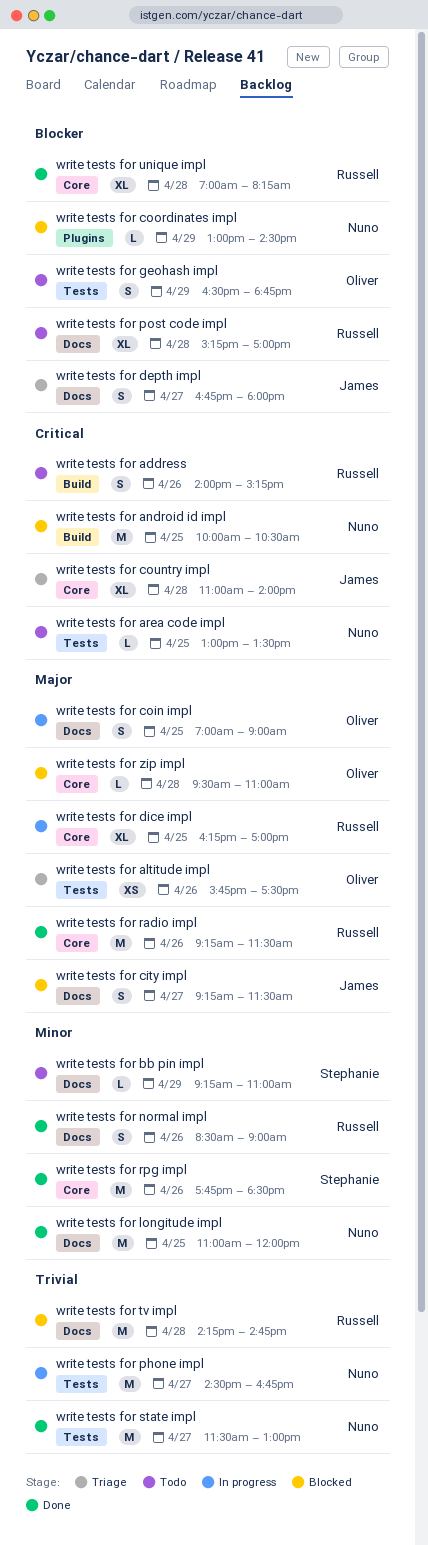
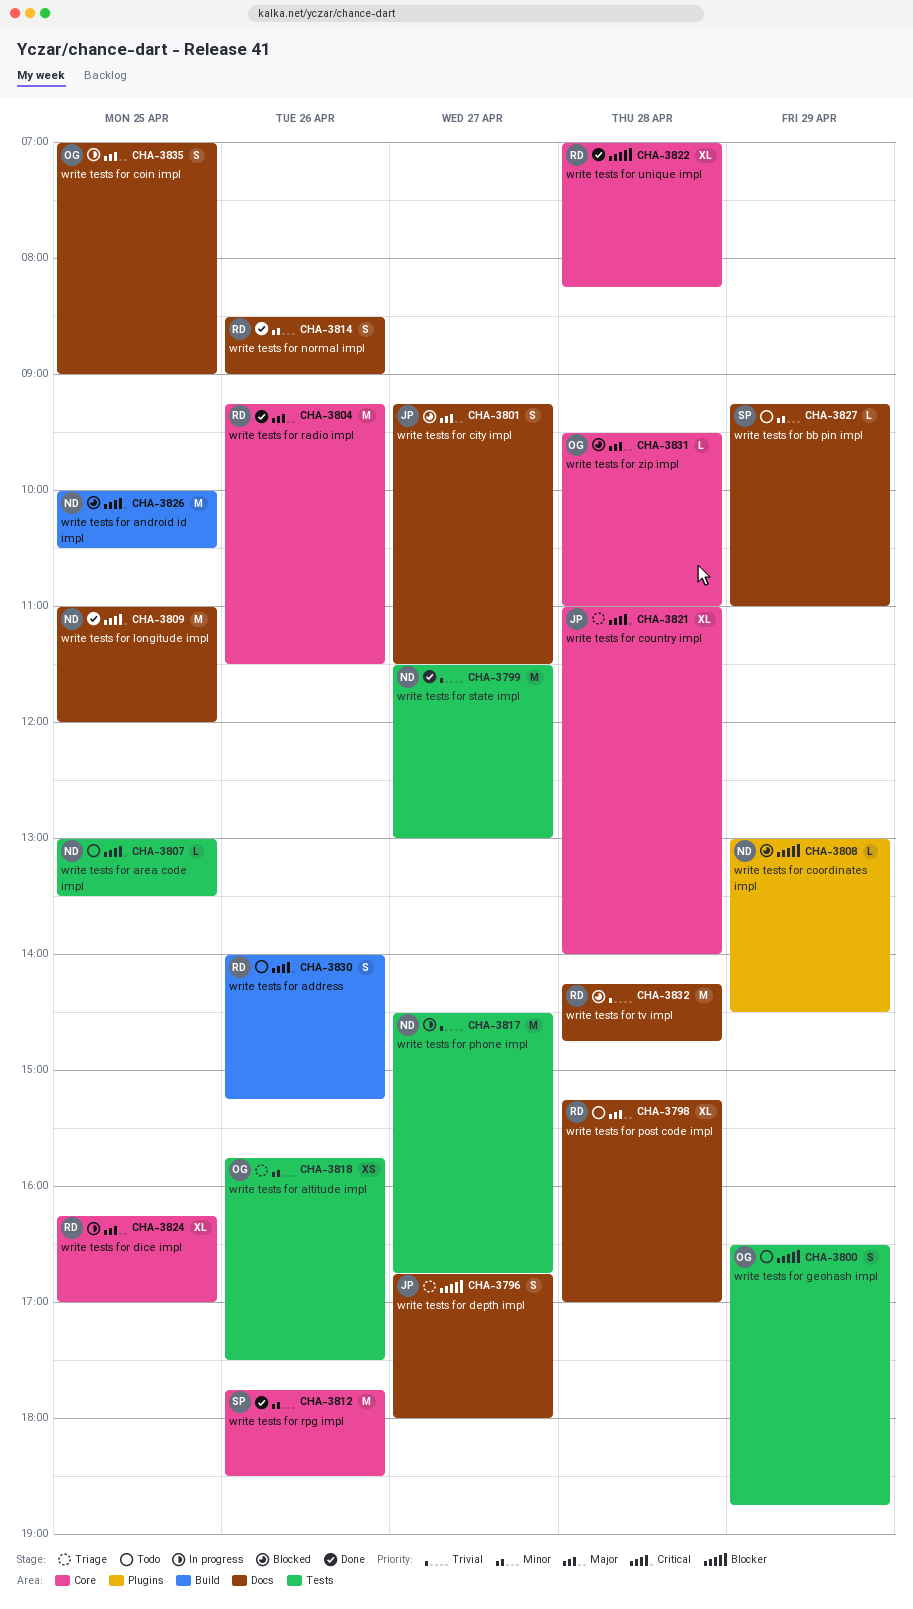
write tests for altitude impl, priority: Major -> Minor
write tests for longitude impl, priority: Minor -> Critical
write tests for post code impl, priority: Blocker -> Major

